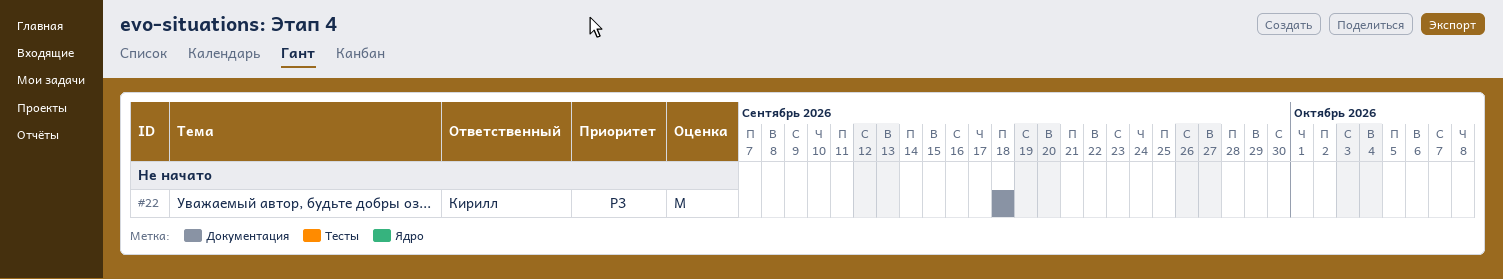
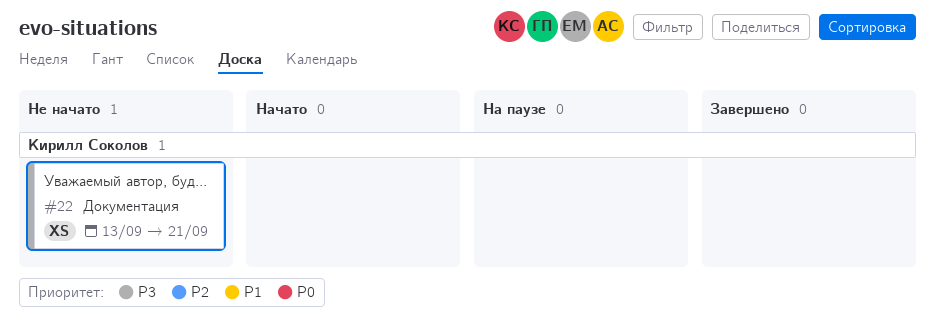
#22, estimate: M -> XS
#22, start: Sep 18 -> Sep 13
#22, due: Sep 18 -> Sep 21

